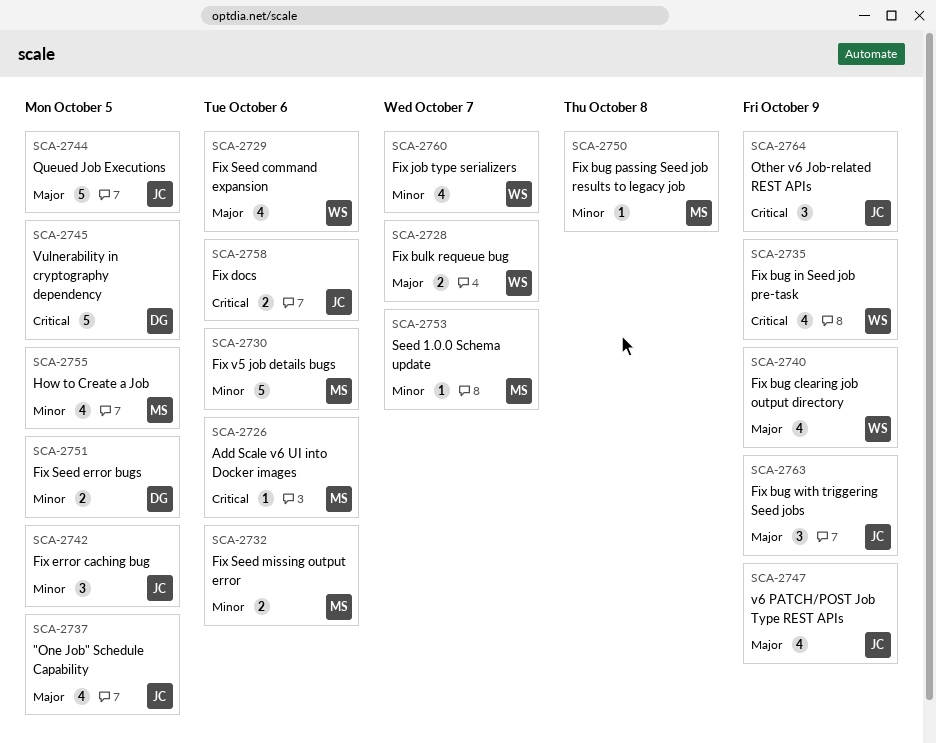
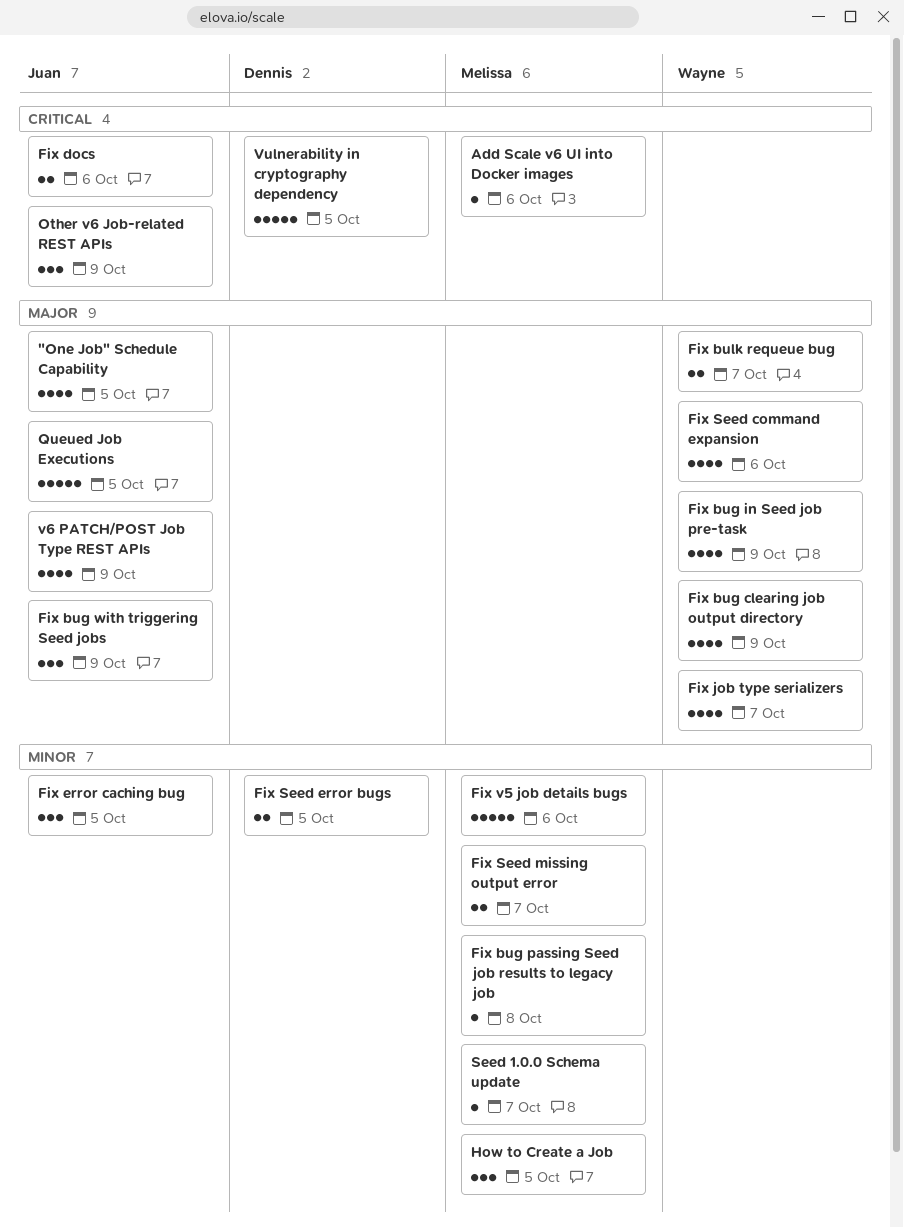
Fix bug in Seed job pre-task, priority: Critical -> Major
Fix job type serializers, priority: Minor -> Major
Fix Seed missing output error, due: Oct 6 -> Oct 7
How to Create a Job, estimate: 4 -> 3

